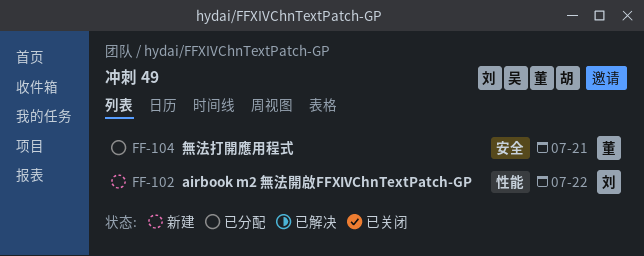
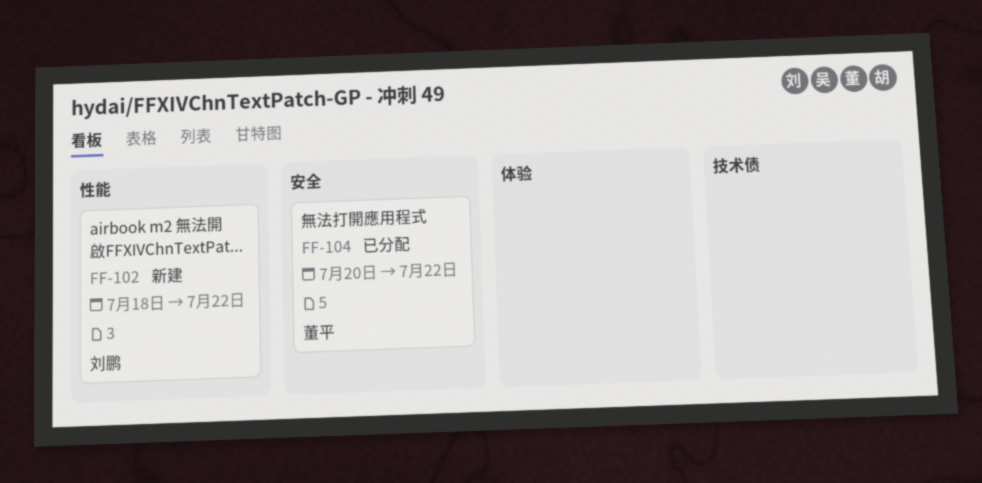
FF-104, due: Jul 21 -> Jul 22

